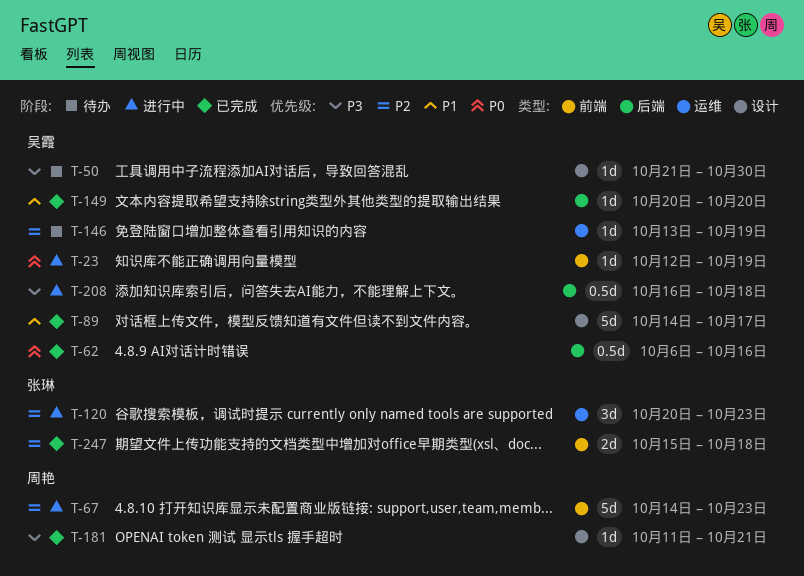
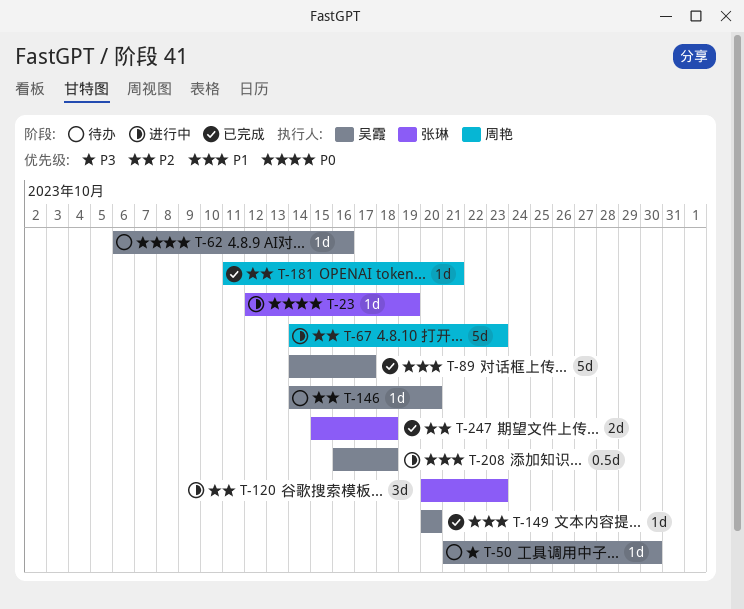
T-23, owner: 吴霞 -> 张琳
T-62, status: 已完成 -> 待办
T-62, estimate: 0.5d -> 1d
T-146, start: Oct 13 -> Oct 14
T-146, due: Oct 19 -> Oct 20
T-181, priority: P3 -> P2
T-208, priority: P3 -> P1

